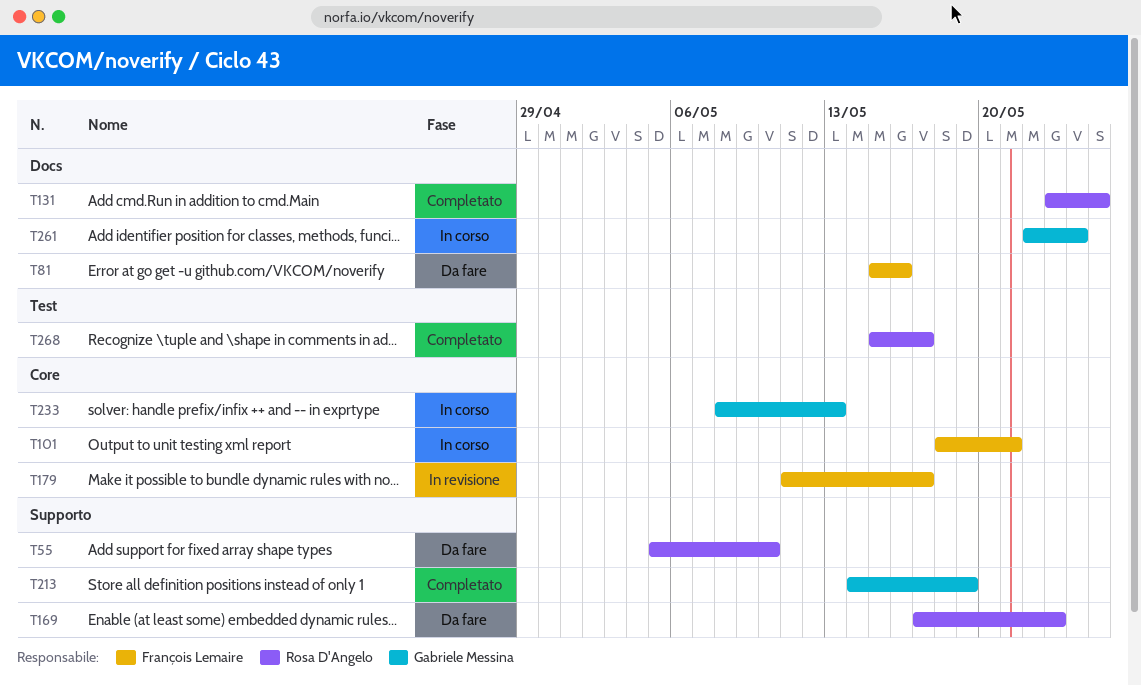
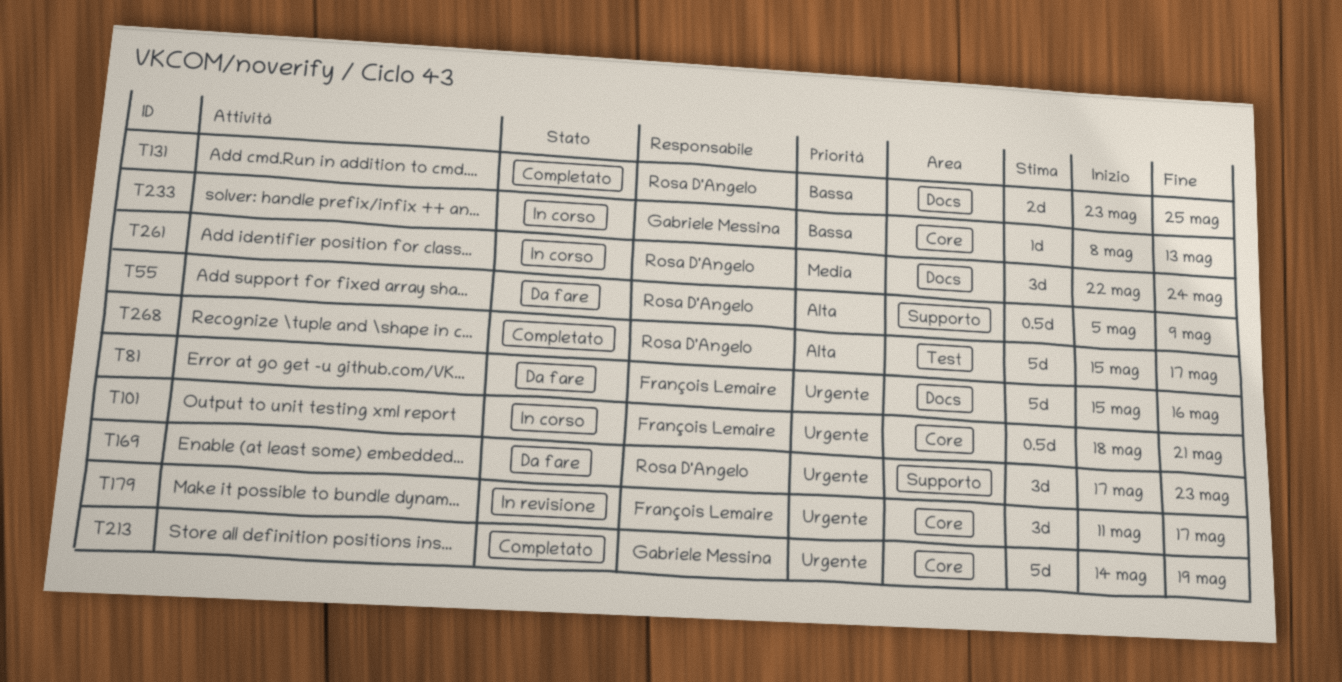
T55, due: May 10 -> May 9
T213, label: Supporto -> Core
T261, owner: Gabriele Messina -> Rosa D'Angelo

